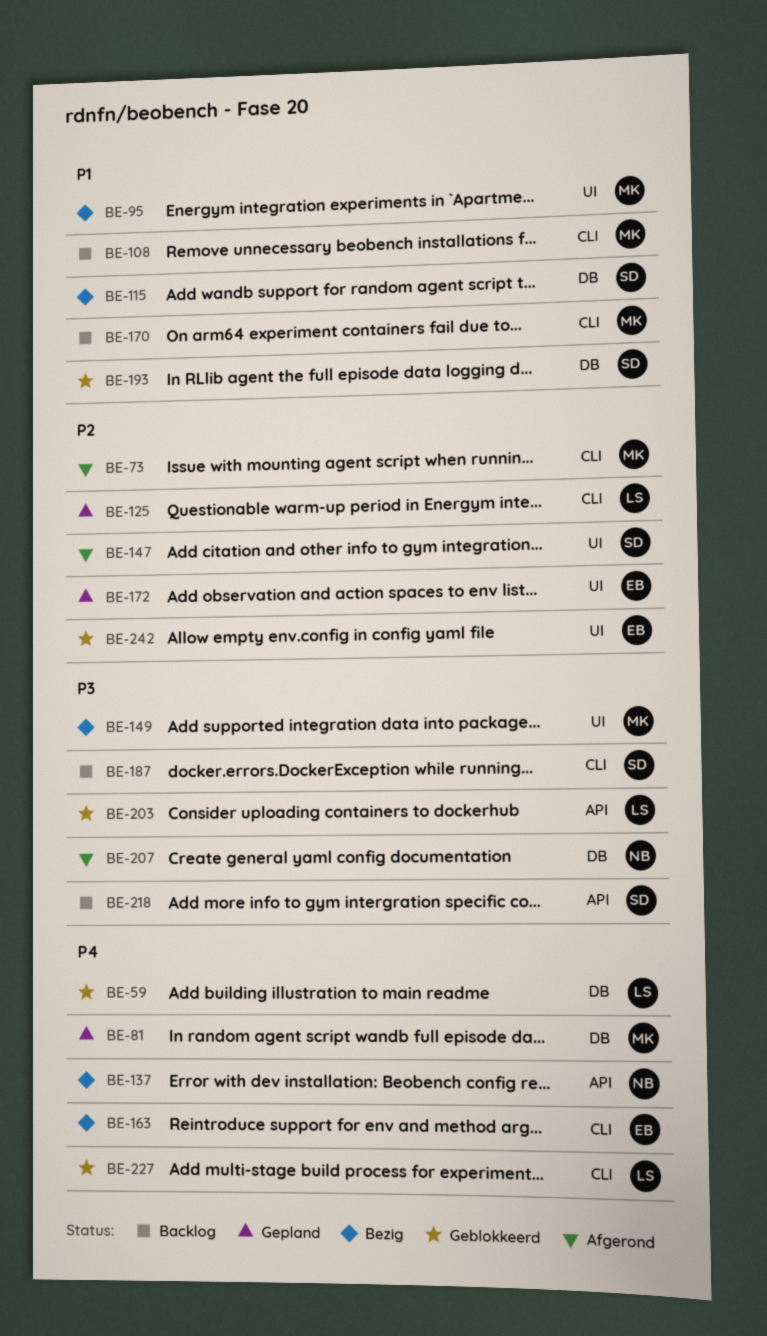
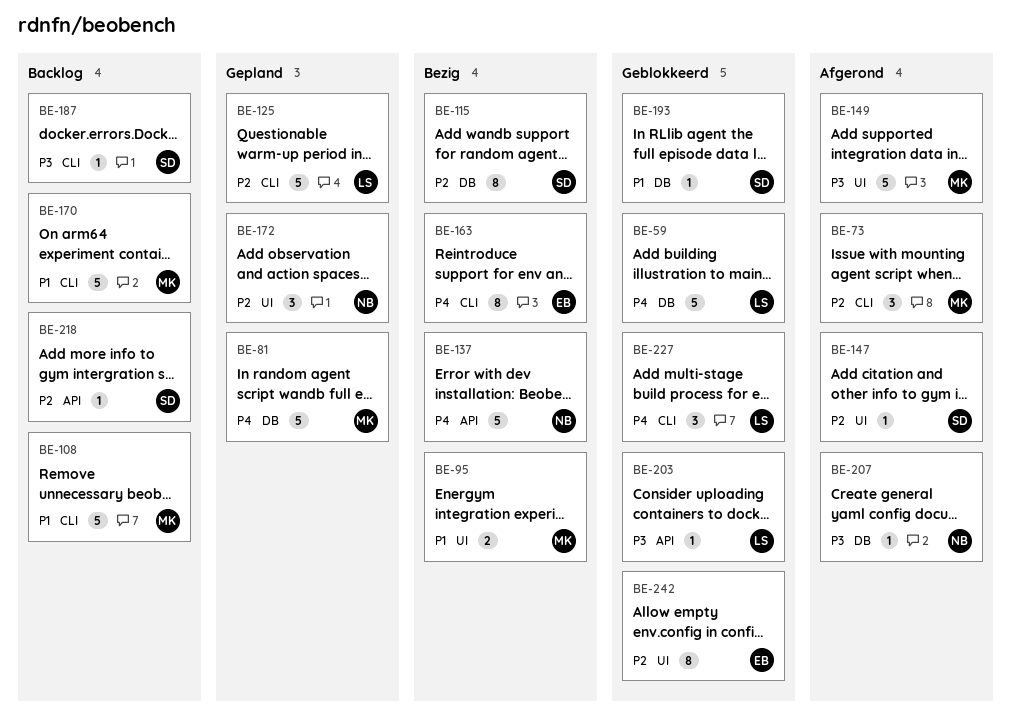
BE-115, priority: P1 -> P2
BE-149, status: Bezig -> Afgerond
BE-172, owner: EB -> NB
BE-218, priority: P3 -> P2

